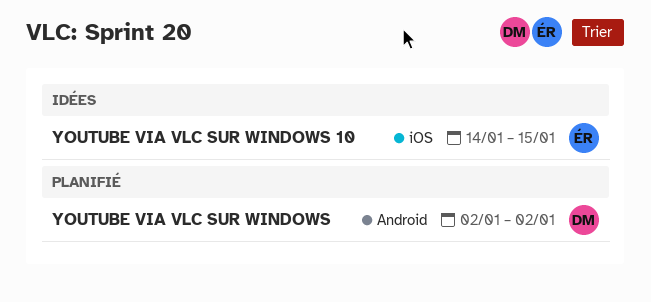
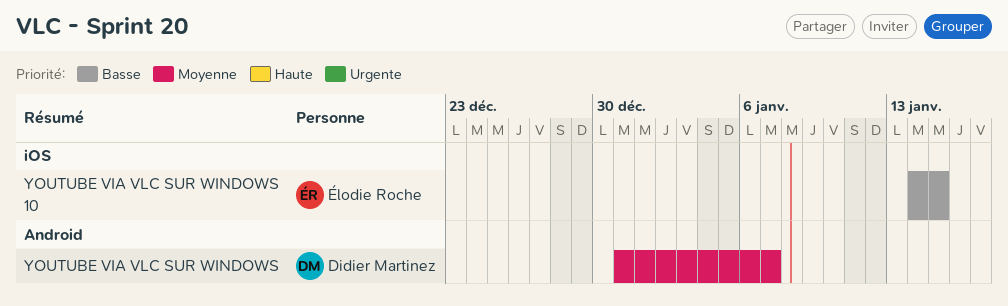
YOUTUBE VIA VLC SUR WINDOWS, start: Jan 2 -> Dec 31
YOUTUBE VIA VLC SUR WINDOWS, due: Jan 2 -> Jan 7

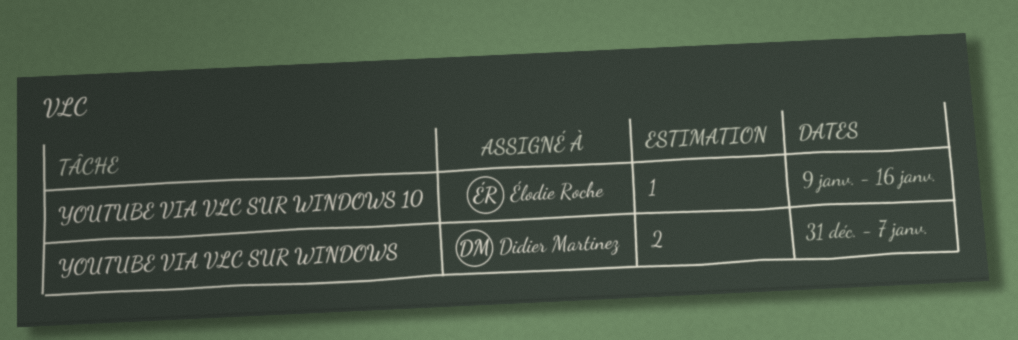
YOUTUBE VIA VLC SUR WINDOWS 10, start: Jan 14 -> Jan 9
YOUTUBE VIA VLC SUR WINDOWS 10, due: Jan 15 -> Jan 16

